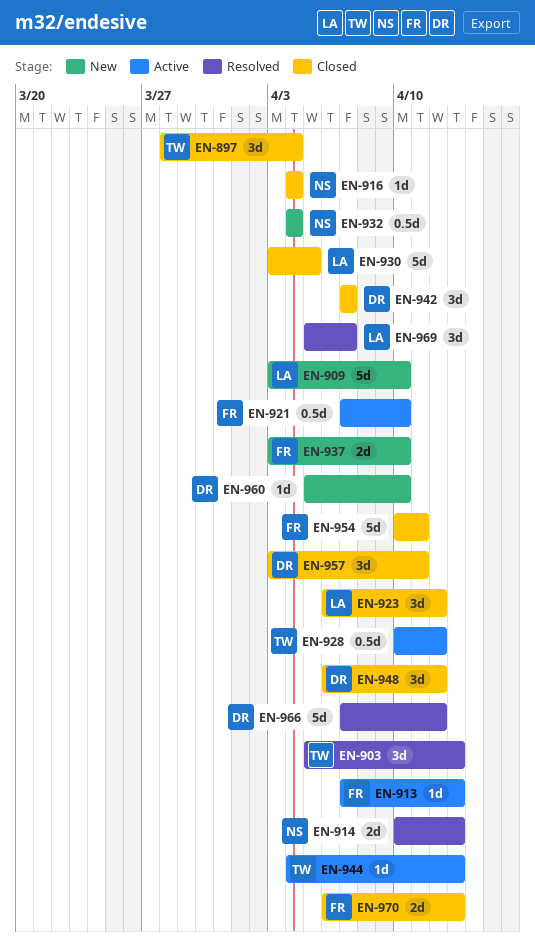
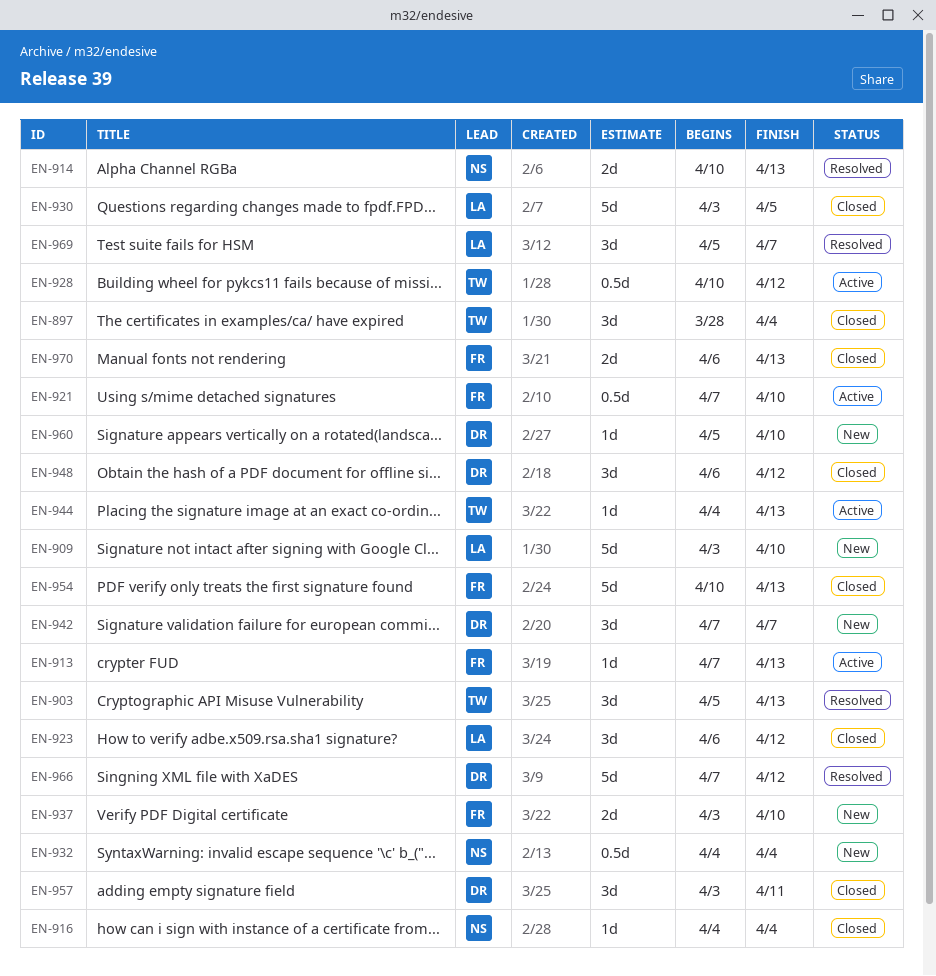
EN-942, status: Closed -> New
EN-954, due: Apr 11 -> Apr 13

